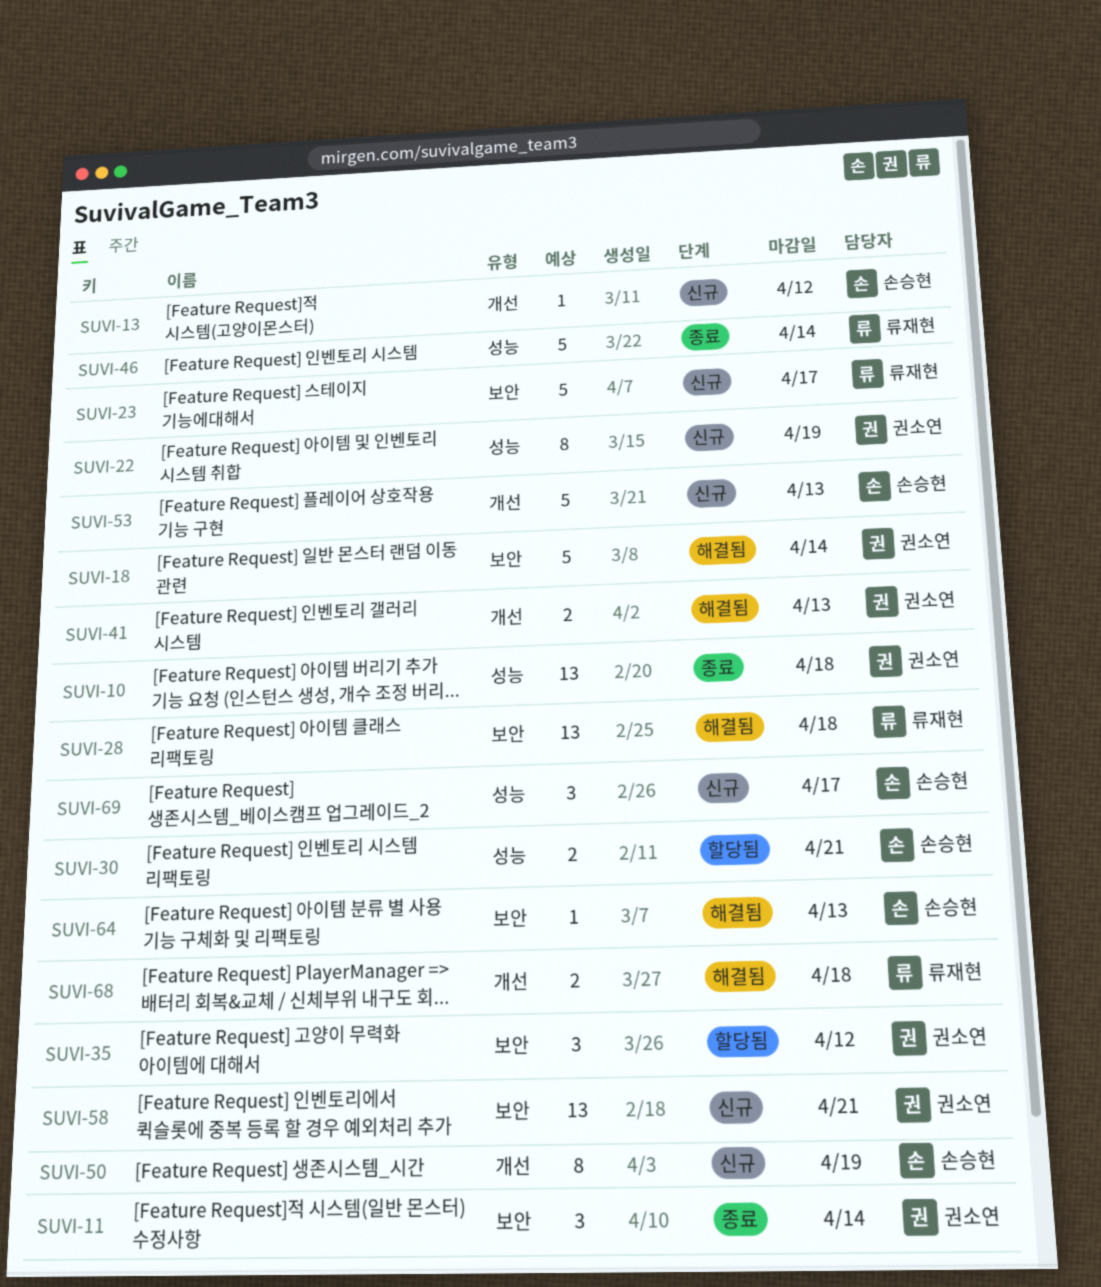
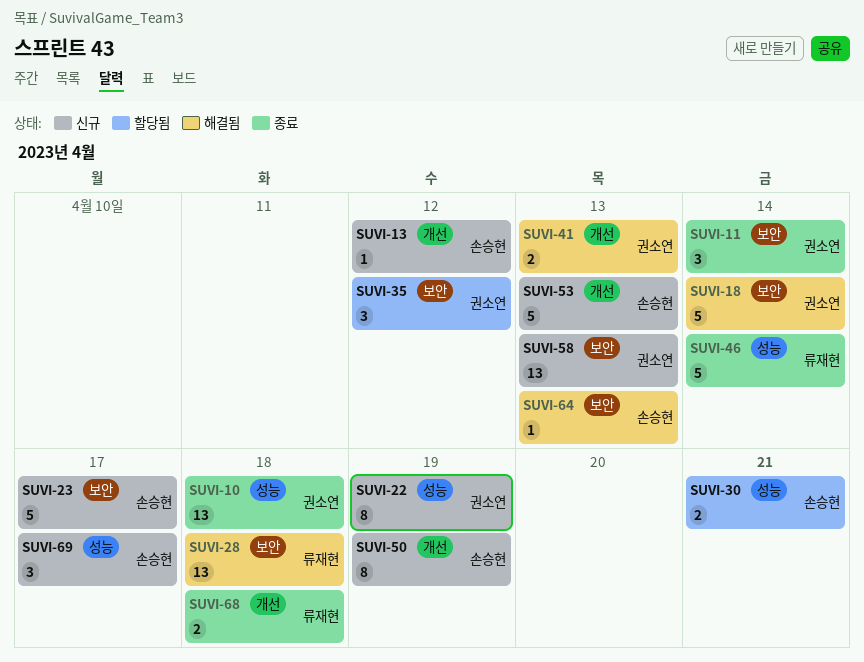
SUVI-23, owner: 류재현 -> 손승현
SUVI-58, due: Apr 21 -> Apr 13
SUVI-68, status: 해결됨 -> 종료

